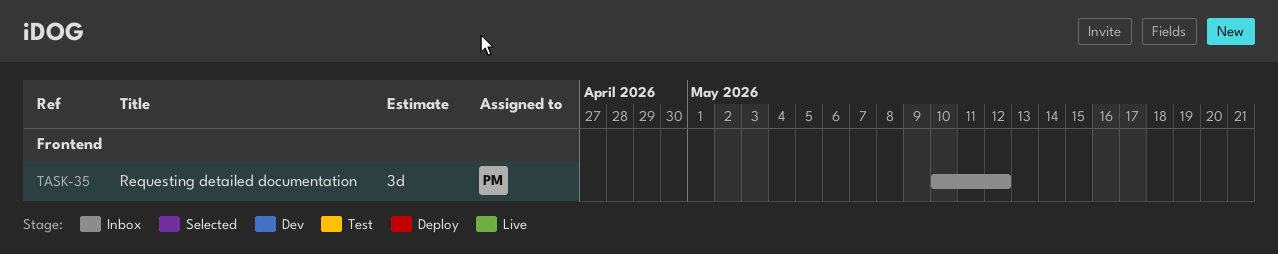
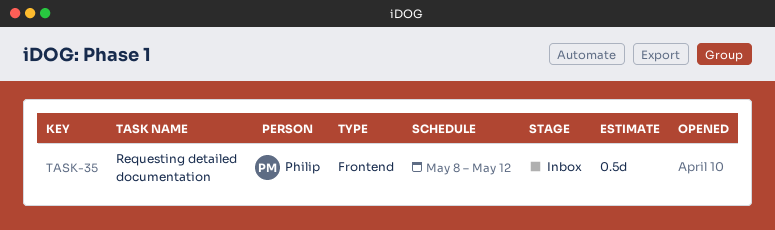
TASK-35, estimate: 3d -> 0.5d
TASK-35, start: May 10 -> May 8

